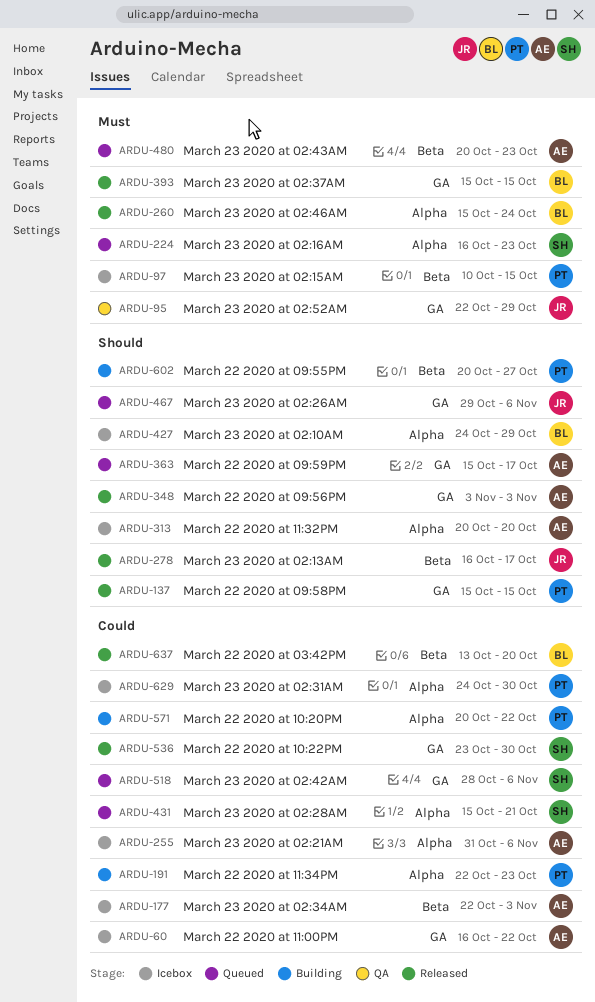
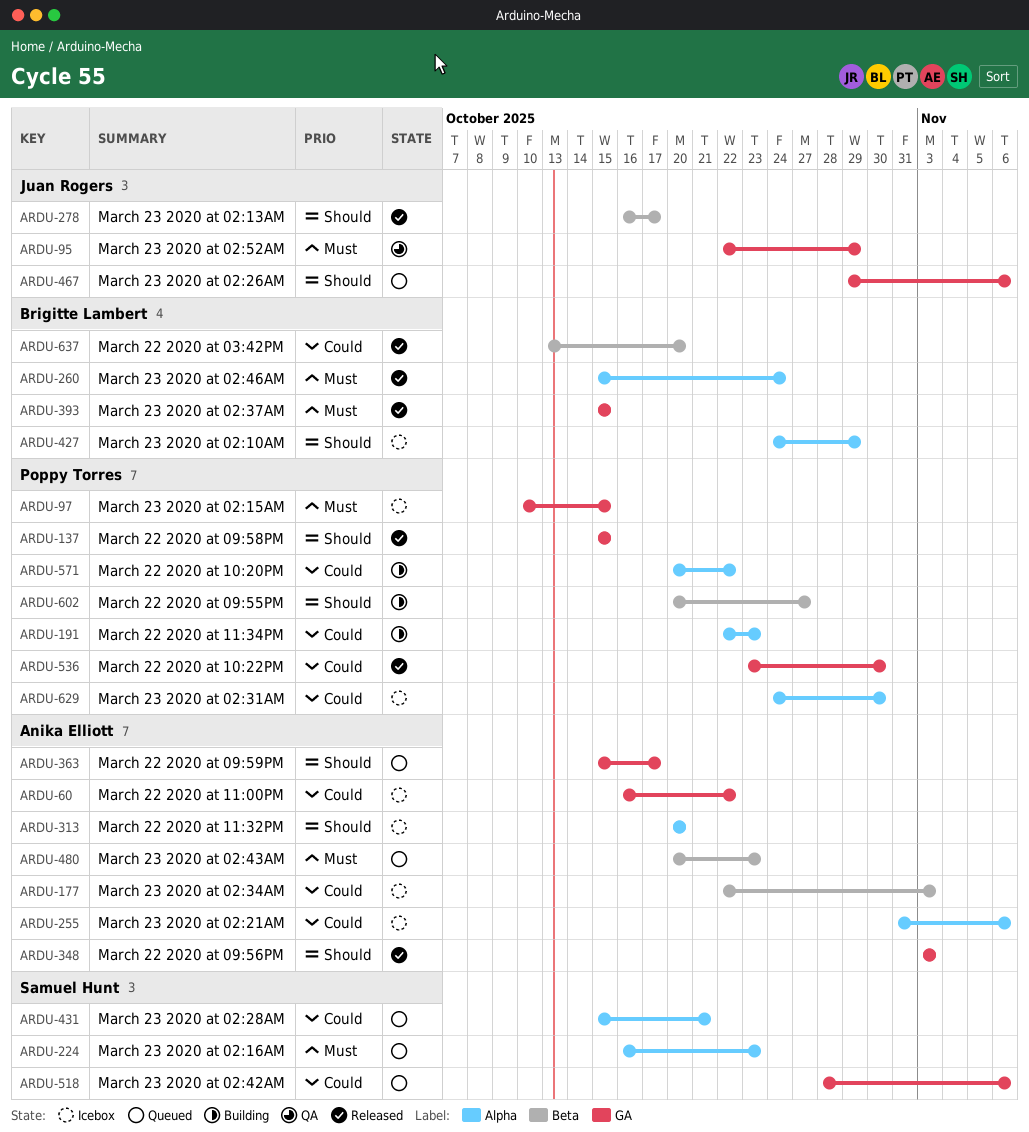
ARDU-97, label: Beta -> GA
ARDU-536, owner: Samuel Hunt -> Poppy Torres

